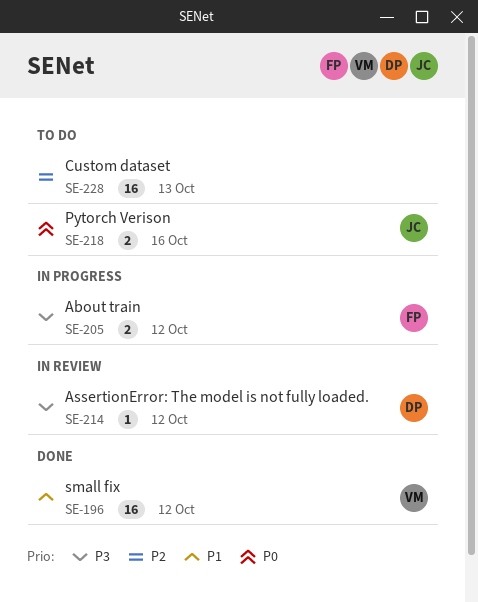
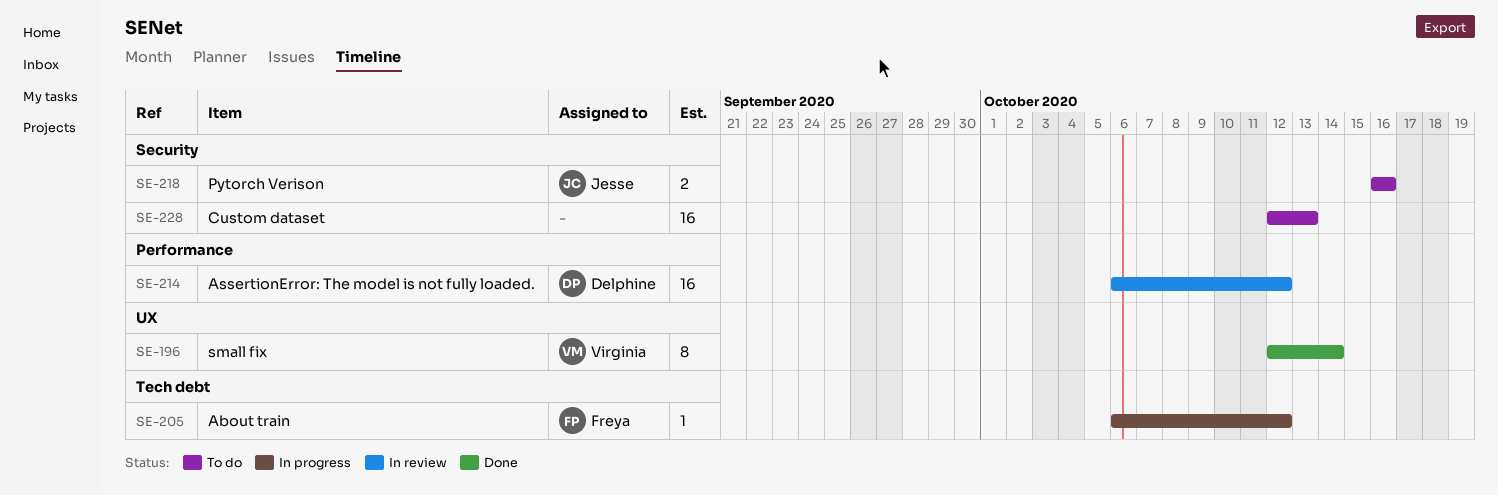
SE-196, estimate: 16 -> 8
SE-196, due: Oct 12 -> Oct 14
SE-205, estimate: 2 -> 1
SE-214, estimate: 1 -> 16

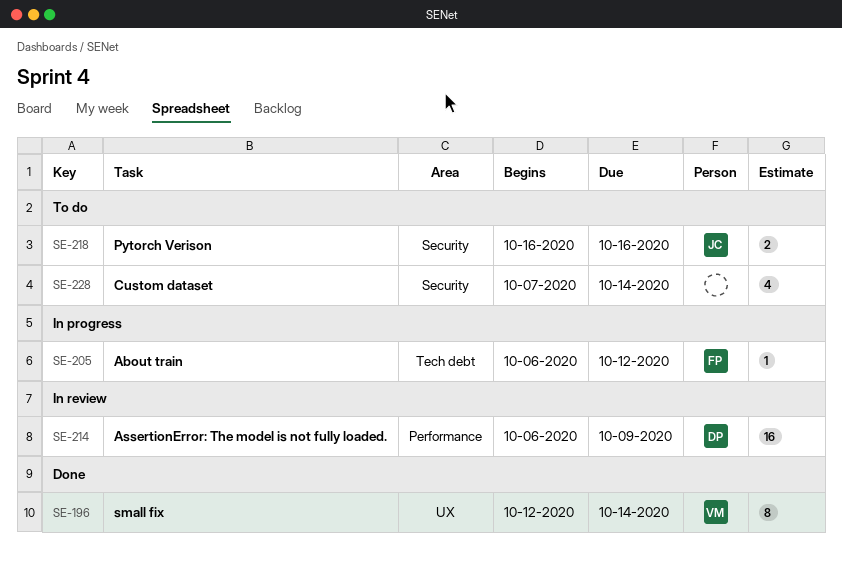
SE-214, due: Oct 12 -> Oct 9
SE-228, estimate: 16 -> 4
SE-228, start: Oct 12 -> Oct 7
SE-228, due: Oct 13 -> Oct 14

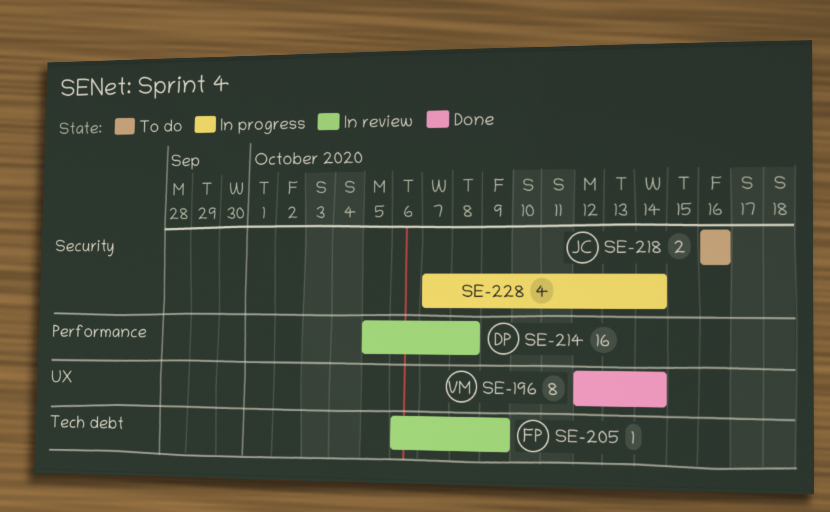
SE-205, status: In progress -> In review
SE-205, due: Oct 12 -> Oct 9
SE-214, start: Oct 6 -> Oct 5
SE-214, due: Oct 9 -> Oct 8
SE-228, status: To do -> In progress

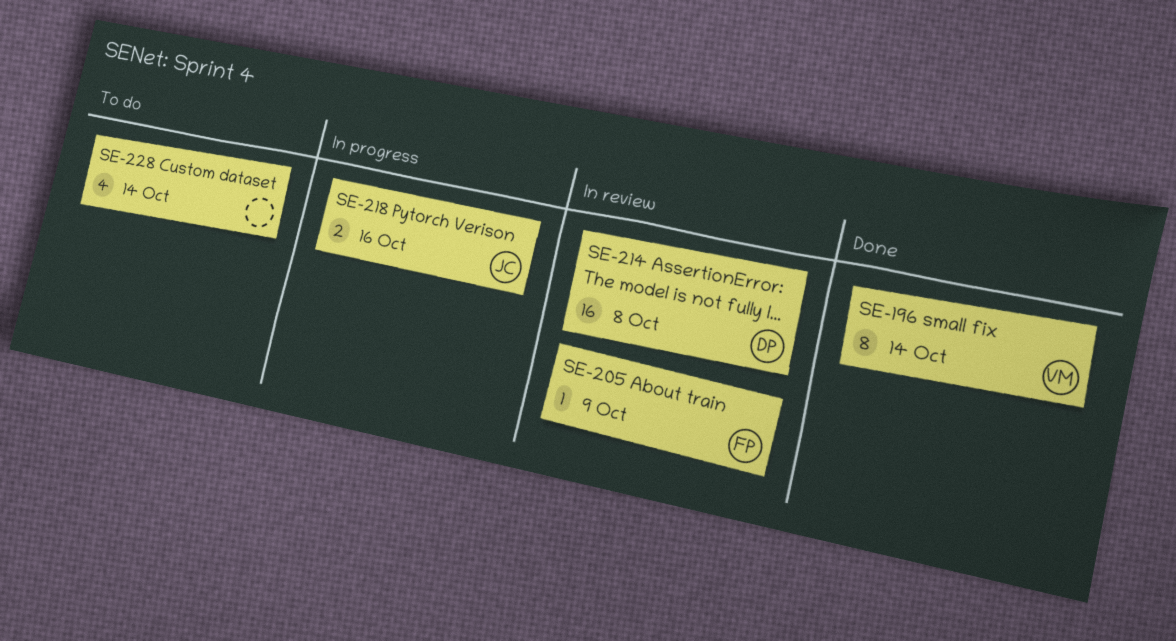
SE-218, status: To do -> In progress
SE-228, status: In progress -> To do

